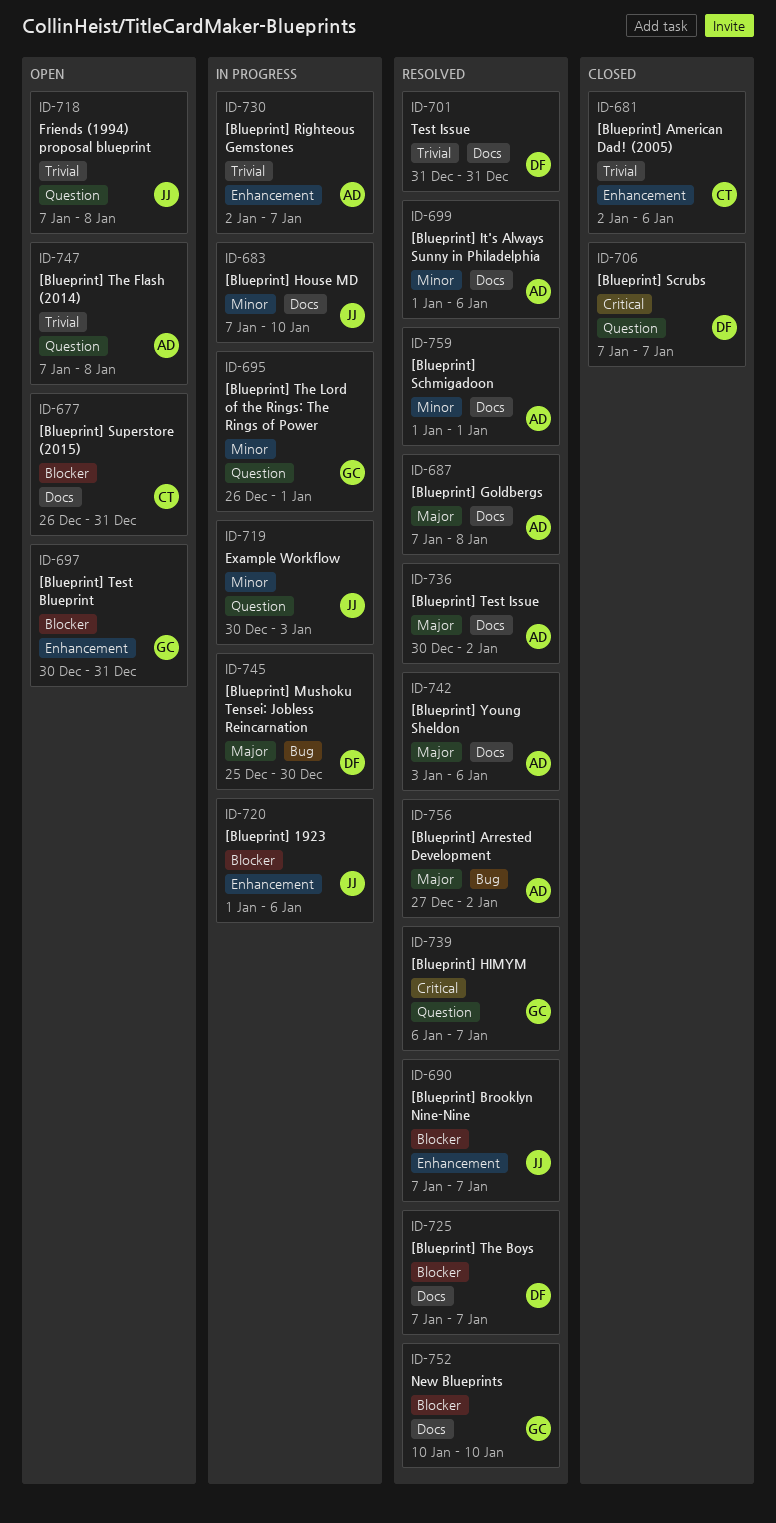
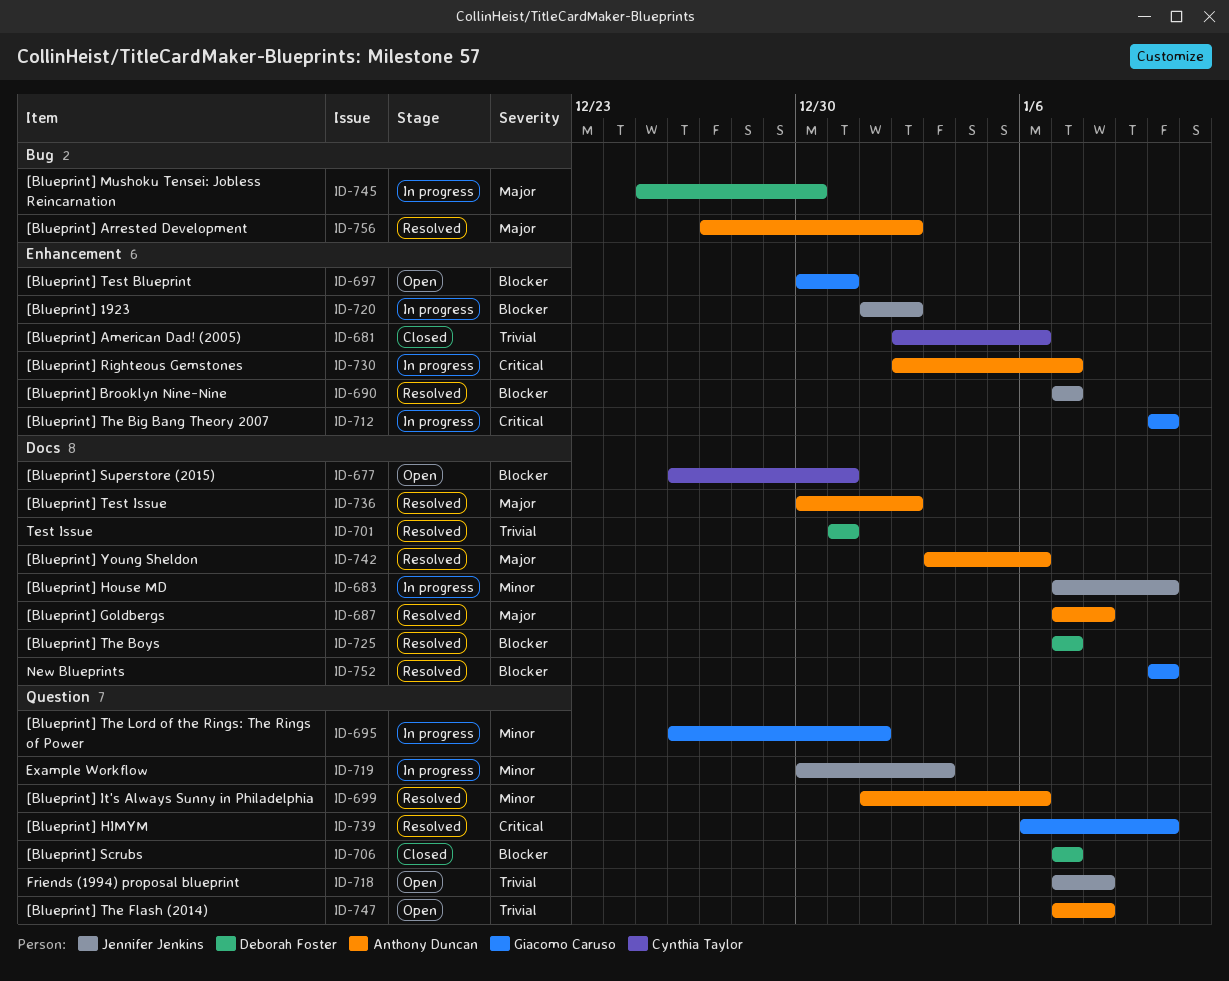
ID-699, label: Docs -> Question
ID-706, priority: Critical -> Blocker
ID-712: none -> present
ID-720, due: Jan 6 -> Jan 2
ID-730, priority: Trivial -> Critical
ID-739, due: Jan 7 -> Jan 10
ID-759: present -> none

